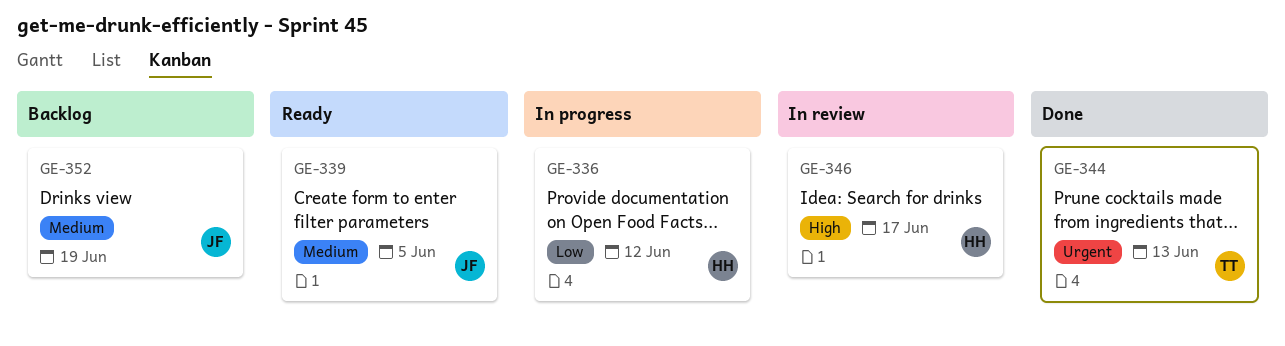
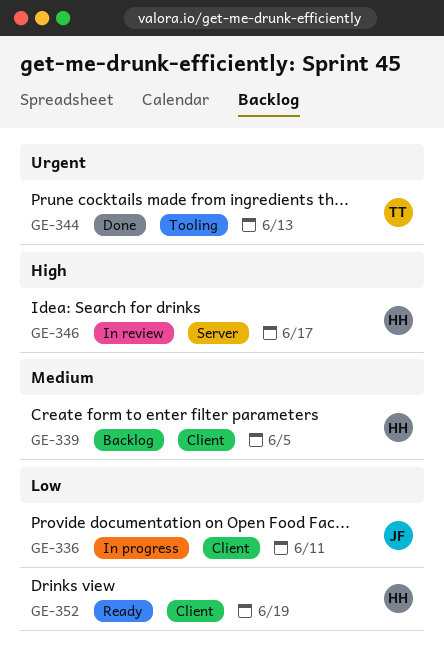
GE-336, owner: HH -> JF
GE-336, due: Jun 12 -> Jun 11
GE-339, status: Ready -> Backlog
GE-339, owner: JF -> HH
GE-352, status: Backlog -> Ready
GE-352, owner: JF -> HH
GE-352, priority: Medium -> Low

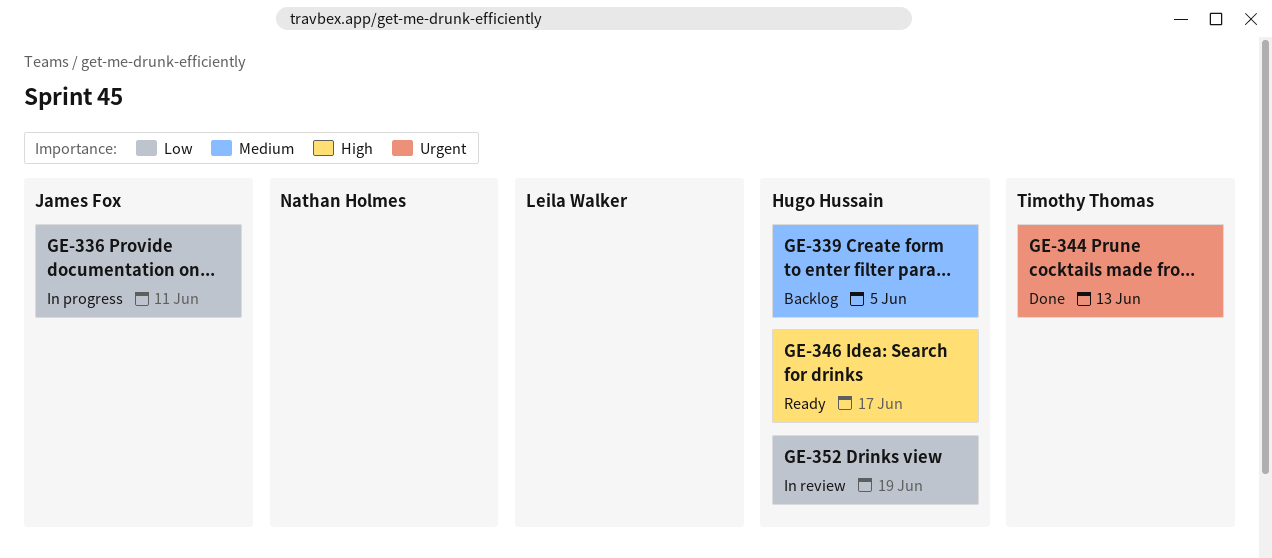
GE-346, status: In review -> Ready
GE-352, status: Ready -> In review

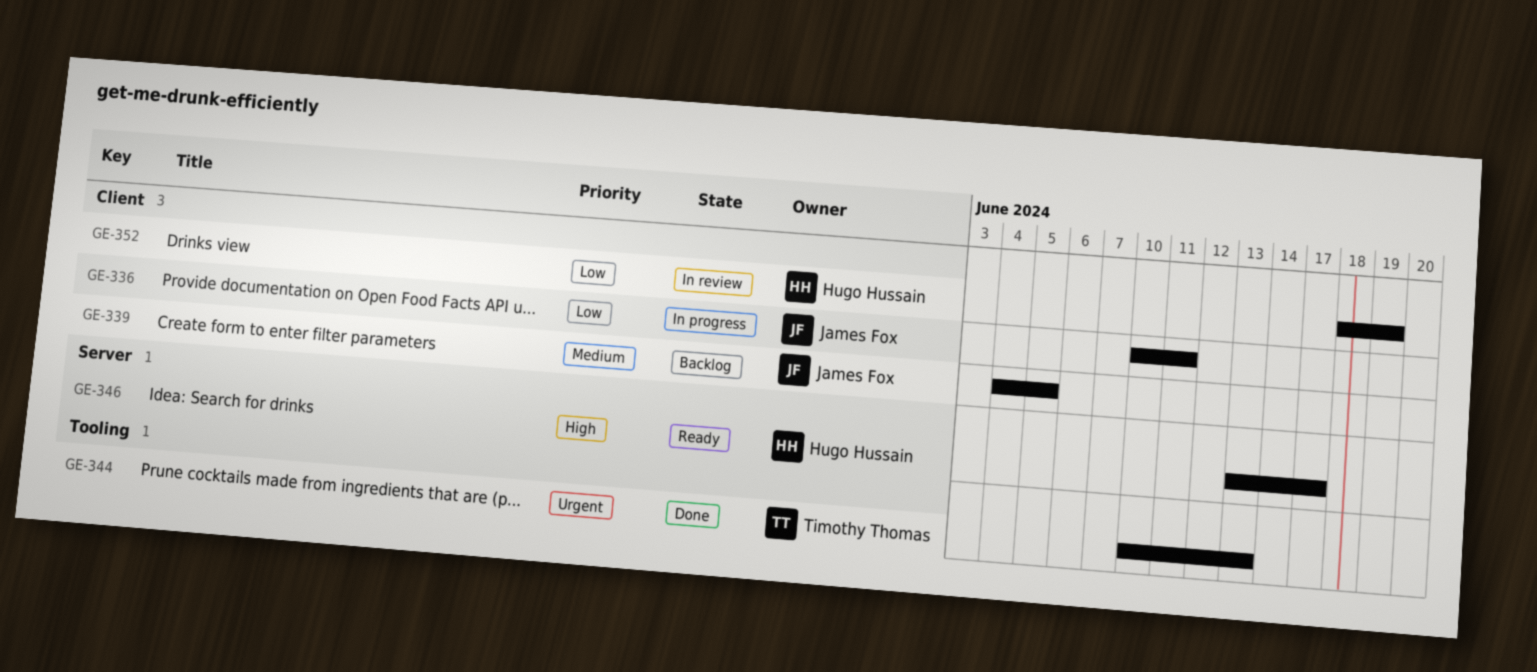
GE-339, owner: Hugo Hussain -> James Fox

